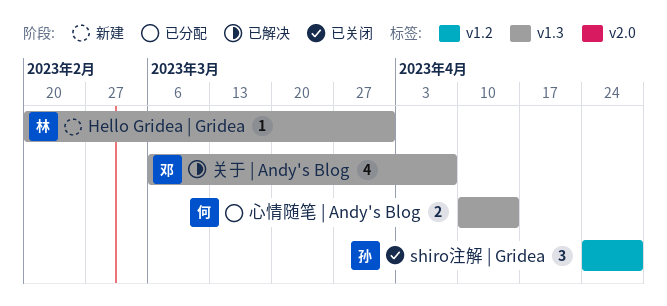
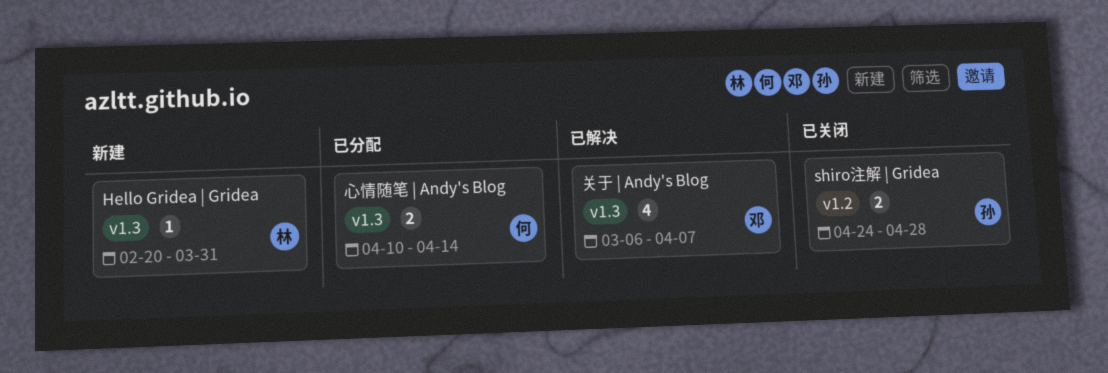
shiro注解 | Gridea, estimate: 3 -> 2

